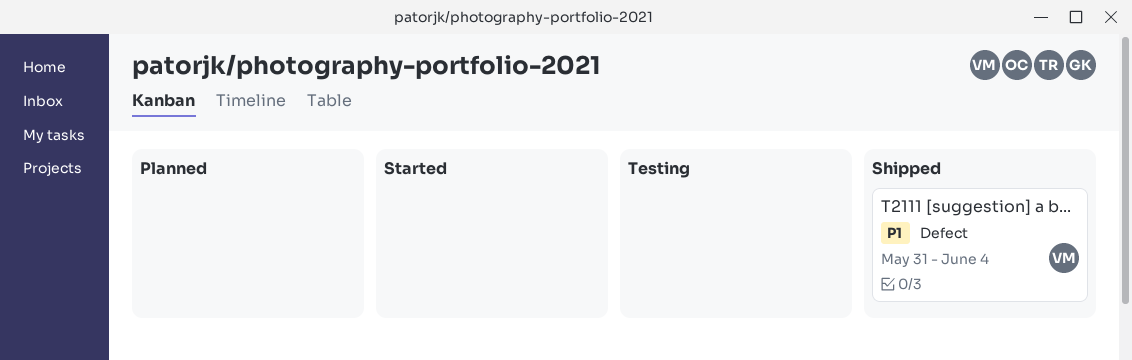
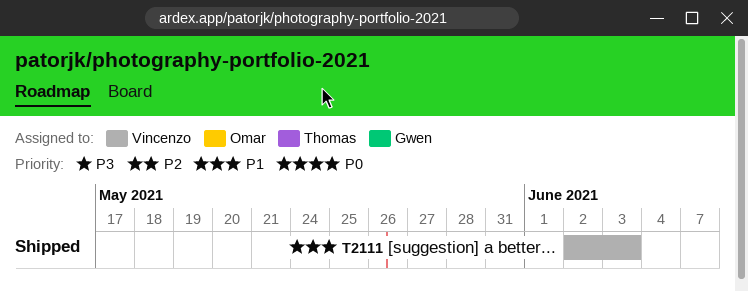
T2111, start: May 31 -> Jun 2
T2111, due: Jun 4 -> Jun 3

